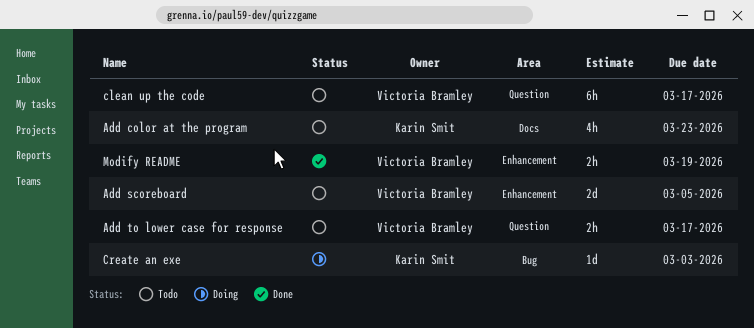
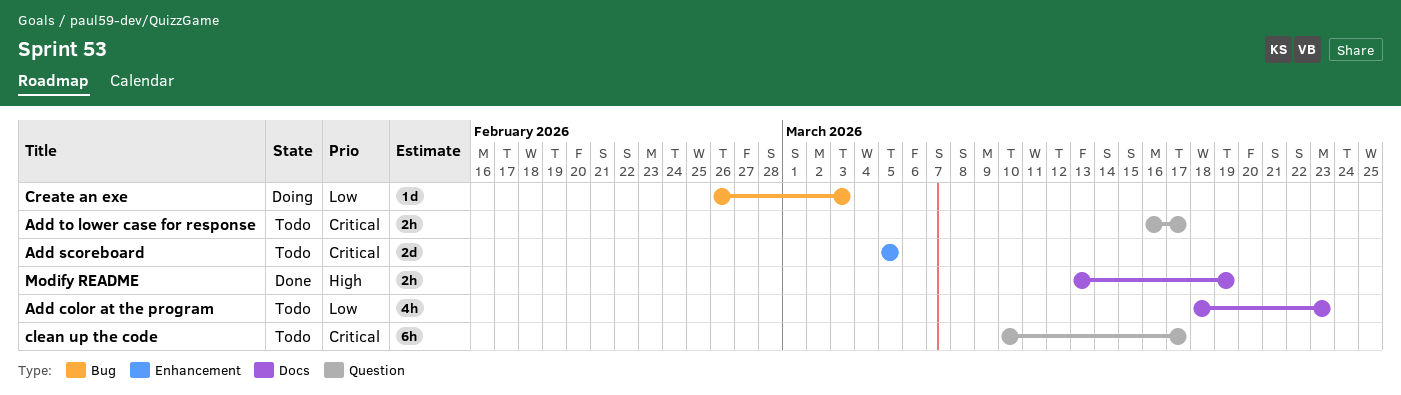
Modify README, label: Enhancement -> Docs

